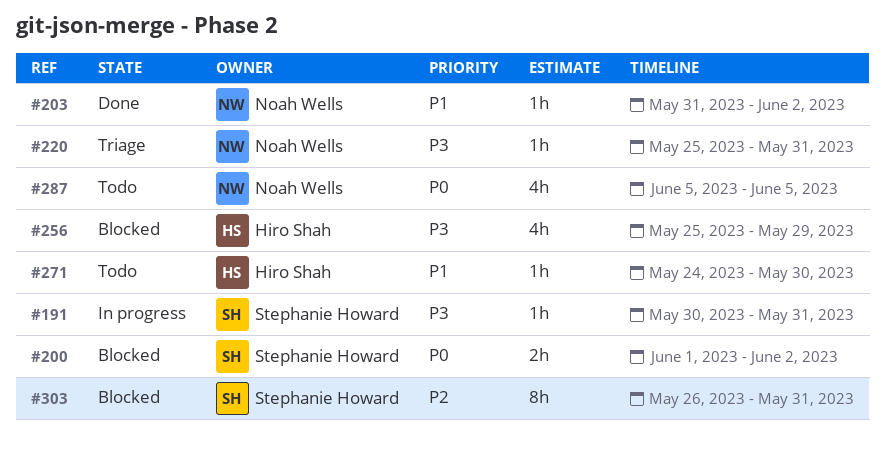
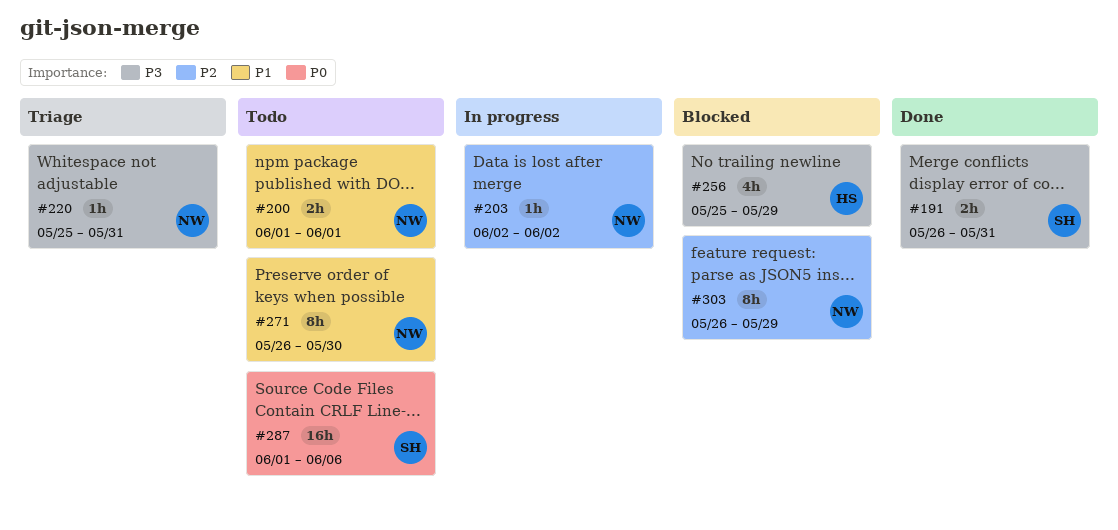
#191, status: In progress -> Done
#191, estimate: 1h -> 2h
#191, start: May 30 -> May 26
#200, status: Blocked -> Todo
#200, owner: Stephanie Howard -> Noah Wells
#200, priority: P0 -> P1
#200, due: Jun 2 -> Jun 1
#203, status: Done -> In progress
#203, priority: P1 -> P2
#203, start: May 31 -> Jun 2
#271, owner: Hiro Shah -> Noah Wells
#271, estimate: 1h -> 8h
#271, start: May 24 -> May 26
#287, owner: Noah Wells -> Stephanie Howard
#287, estimate: 4h -> 16h
#287, start: Jun 5 -> Jun 1
#287, due: Jun 5 -> Jun 6
#303, owner: Stephanie Howard -> Noah Wells
#303, due: May 31 -> May 29

